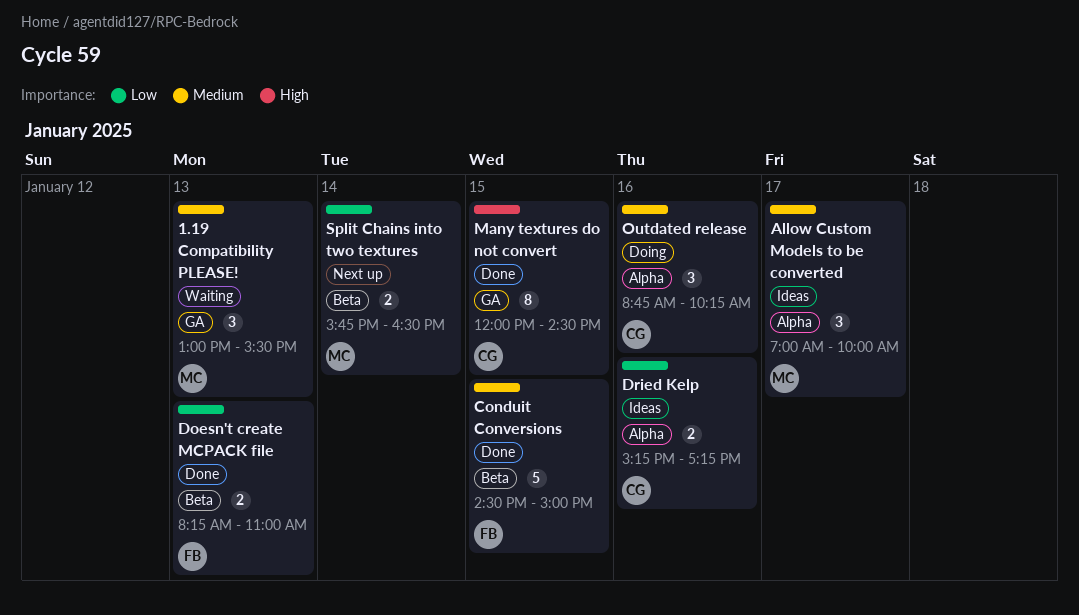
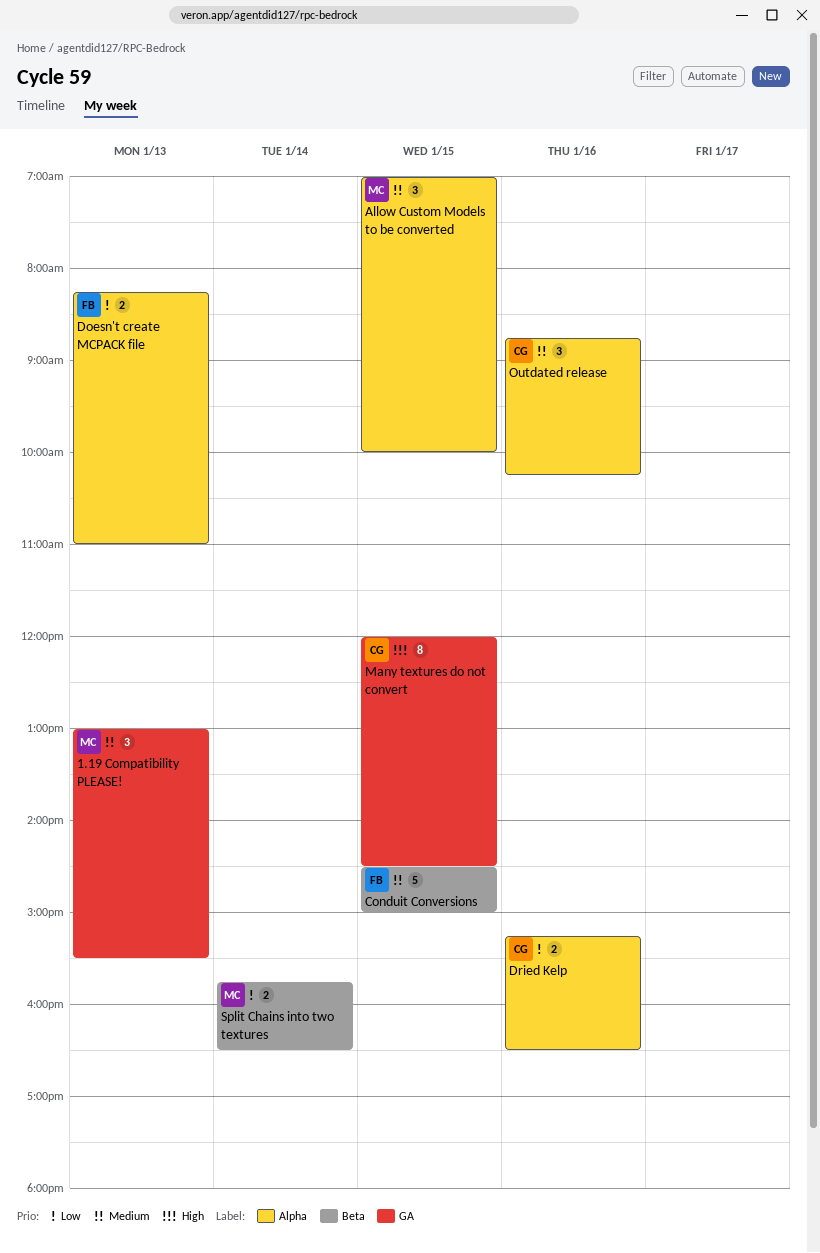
Allow Custom Models to be converted, day: Jan 17 -> Jan 15
Doesn't create MCPACK file, label: Beta -> Alpha
Dried Kelp, ends: 17:15 -> 16:30

